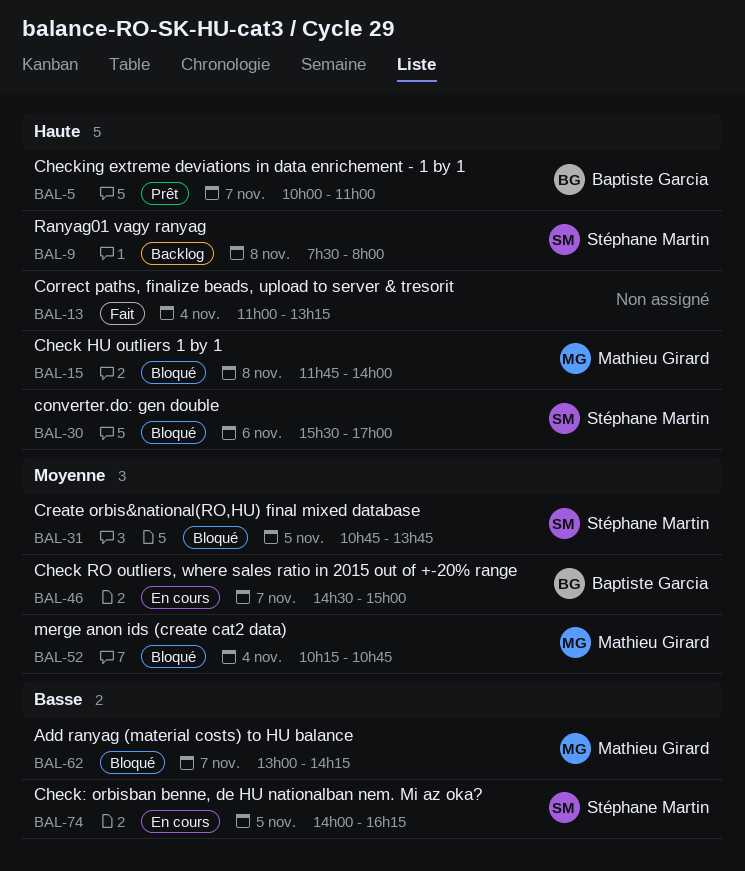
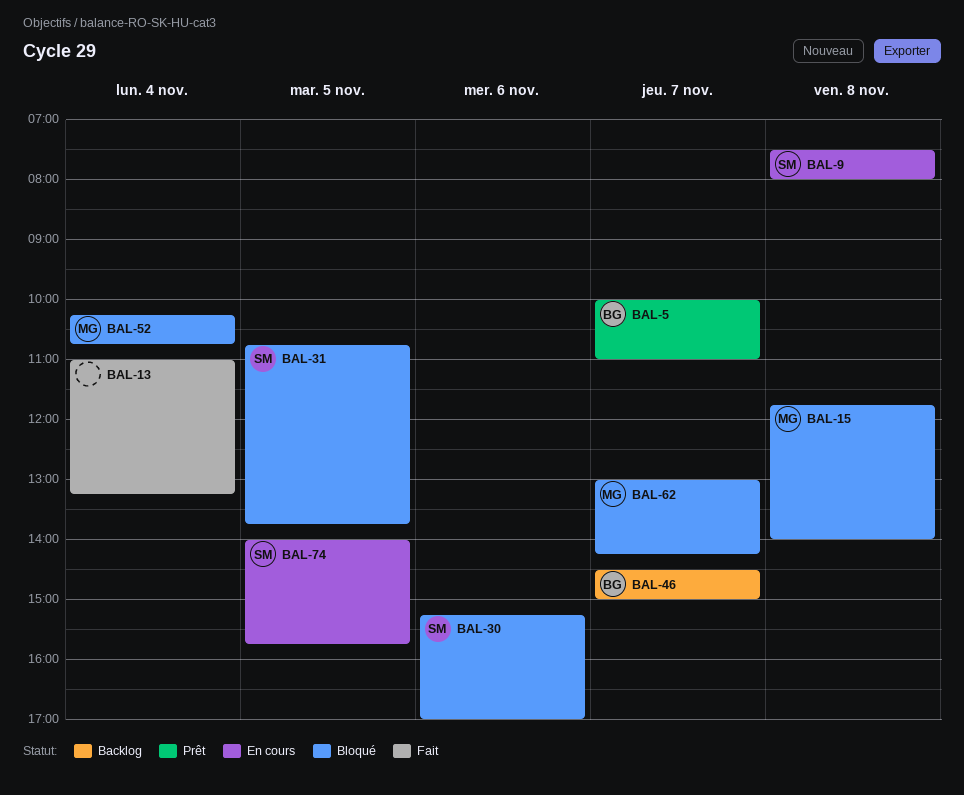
BAL-9, status: Backlog -> En cours
BAL-30, begins: 15:30 -> 15:15
BAL-46, status: En cours -> Backlog
BAL-74, ends: 16:15 -> 15:45

